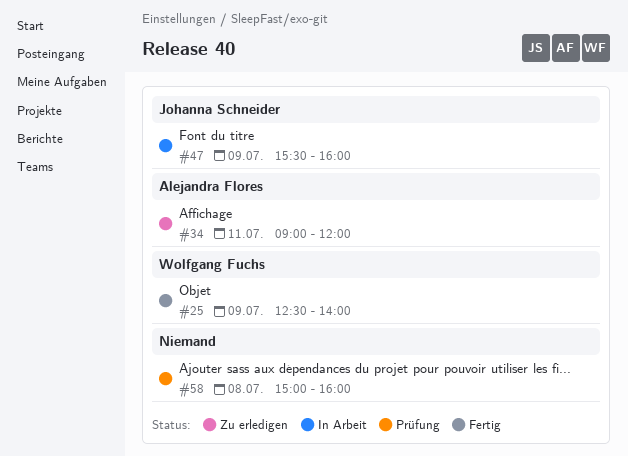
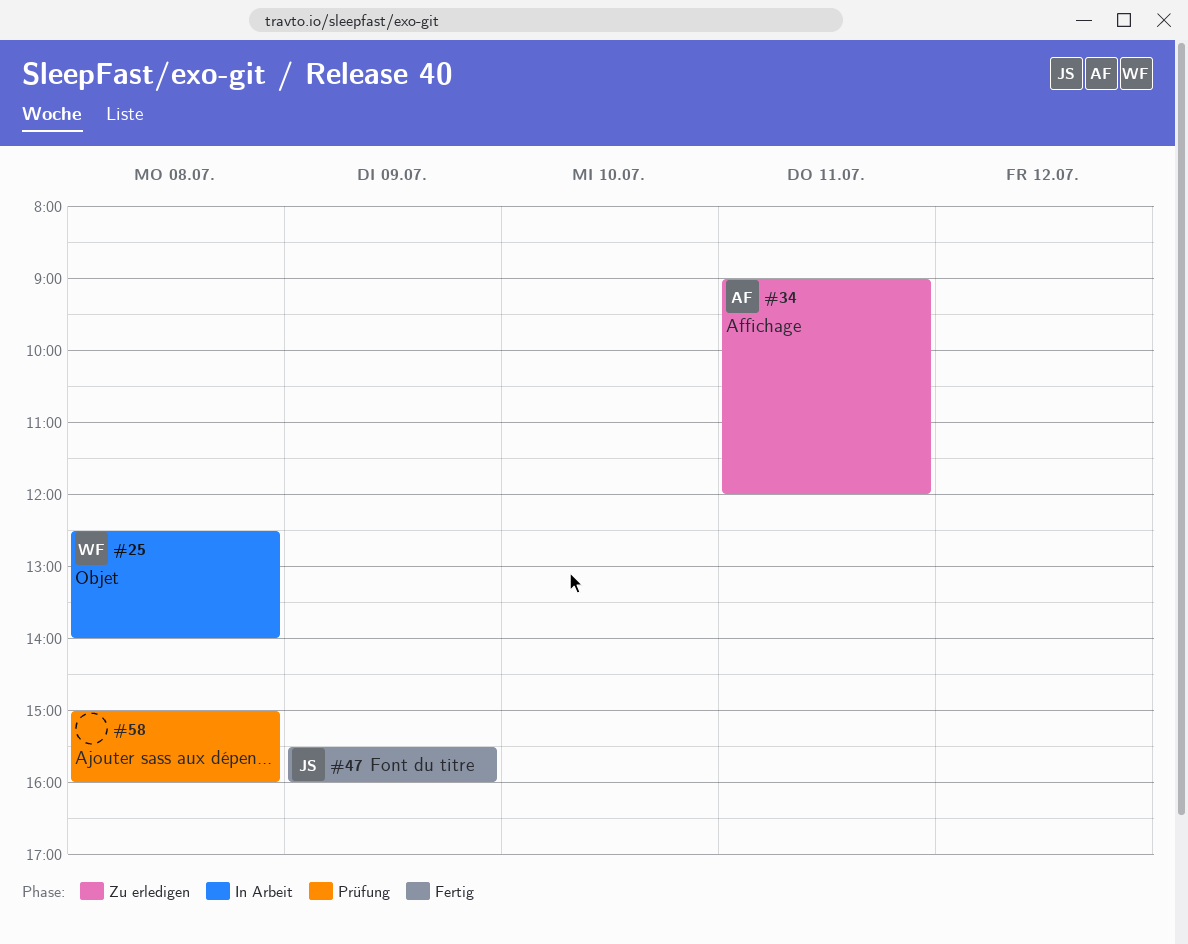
#25, status: Fertig -> In Arbeit
#25, day: Jul 9 -> Jul 8
#47, status: In Arbeit -> Fertig

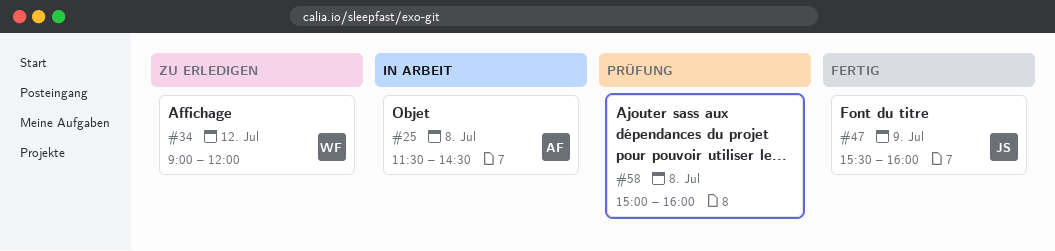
#25, owner: WF -> AF
#25, begins: 12:30 -> 11:30
#25, ends: 14:00 -> 14:30
#34, owner: AF -> WF
#34, day: Jul 11 -> Jul 12

